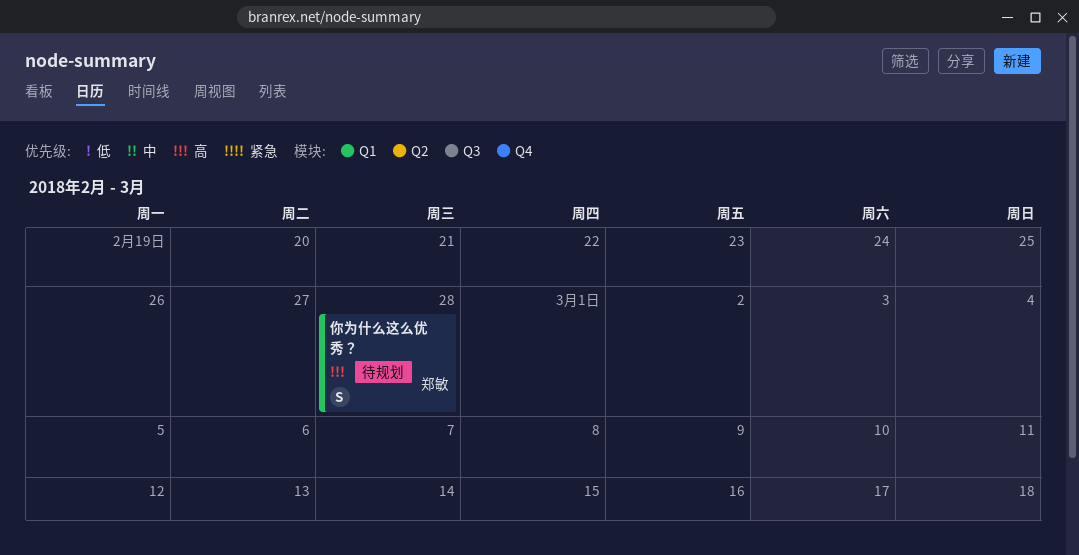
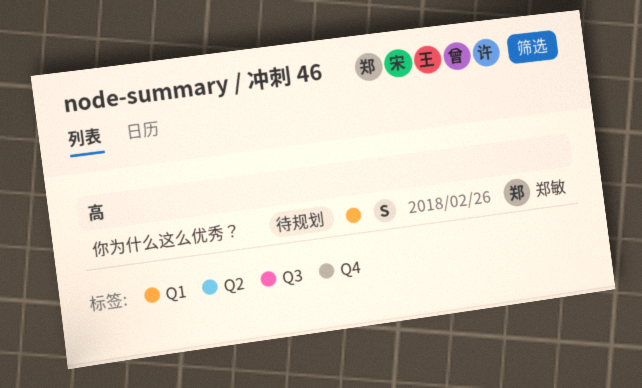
你为什么这么优秀？, due: Feb 28 -> Feb 26

